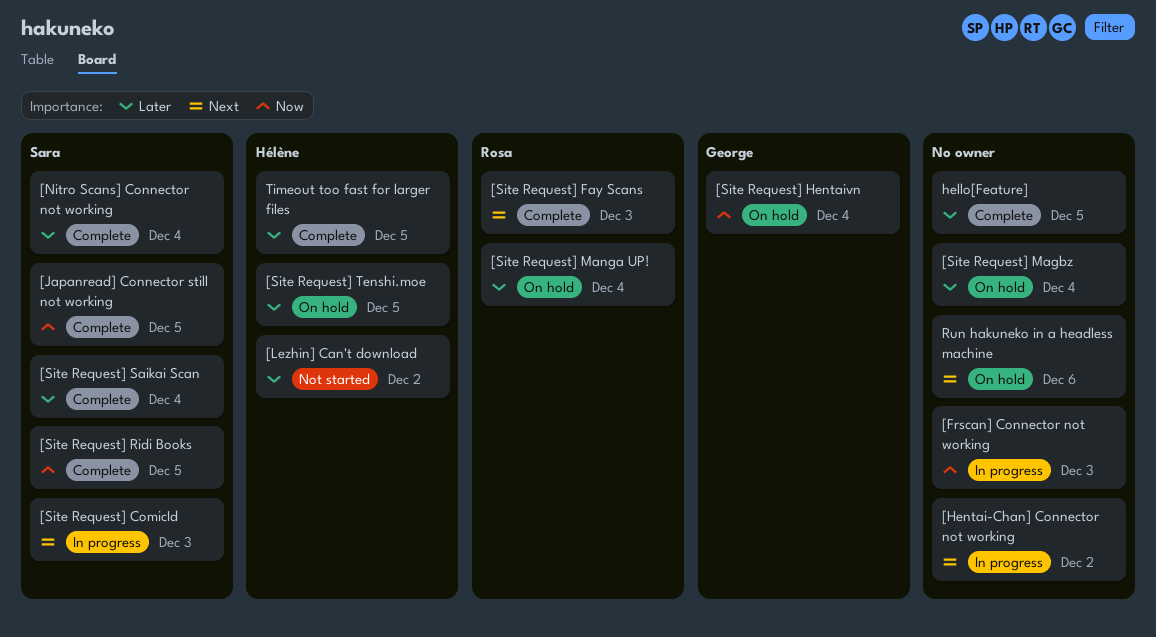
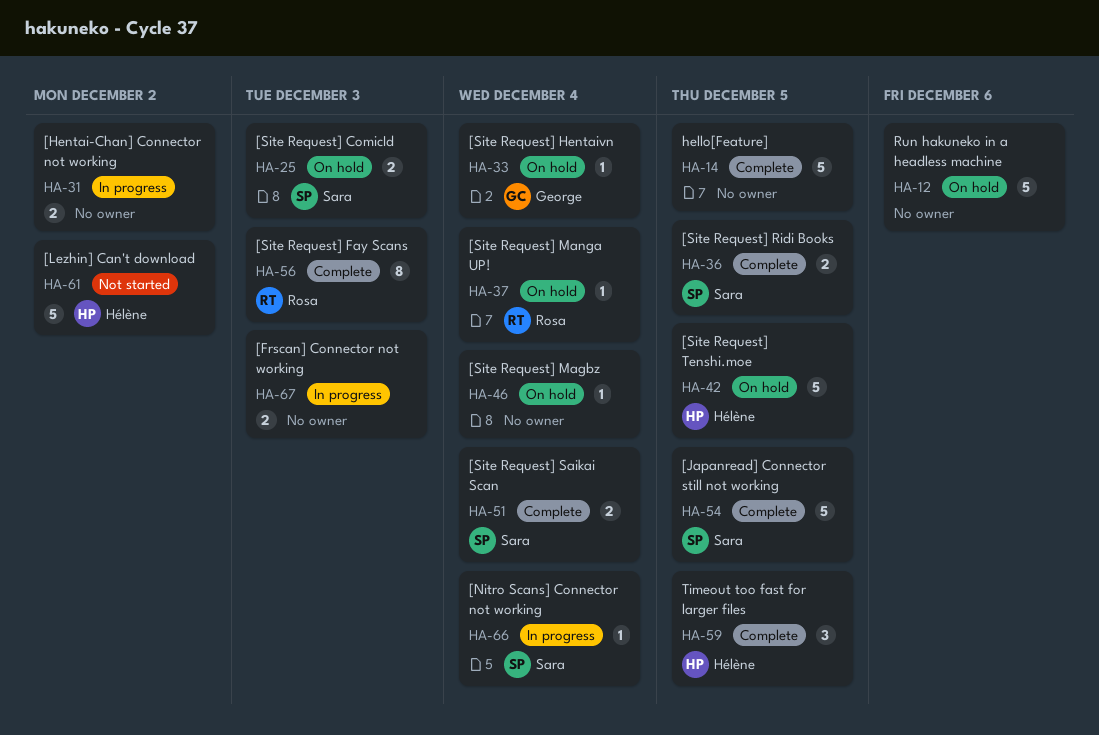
[Nitro Scans] Connector not working, status: Complete -> In progress
[Site Request] ComicId, status: In progress -> On hold

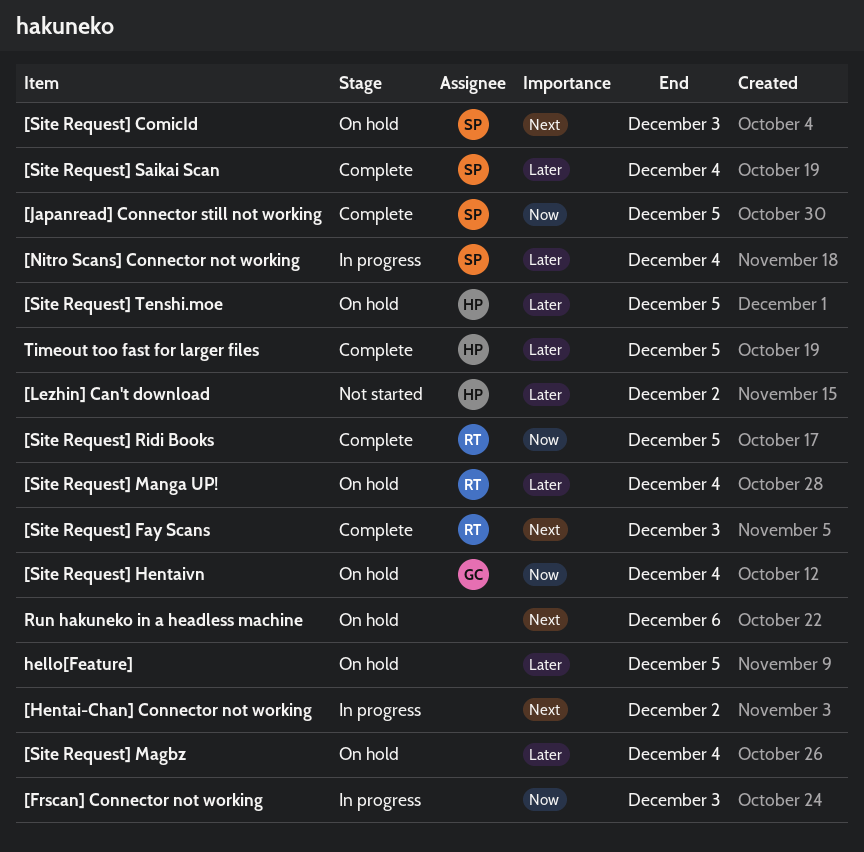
[Site Request] Ridi Books, owner: Sara -> Rosa
hello[Feature], status: Complete -> On hold

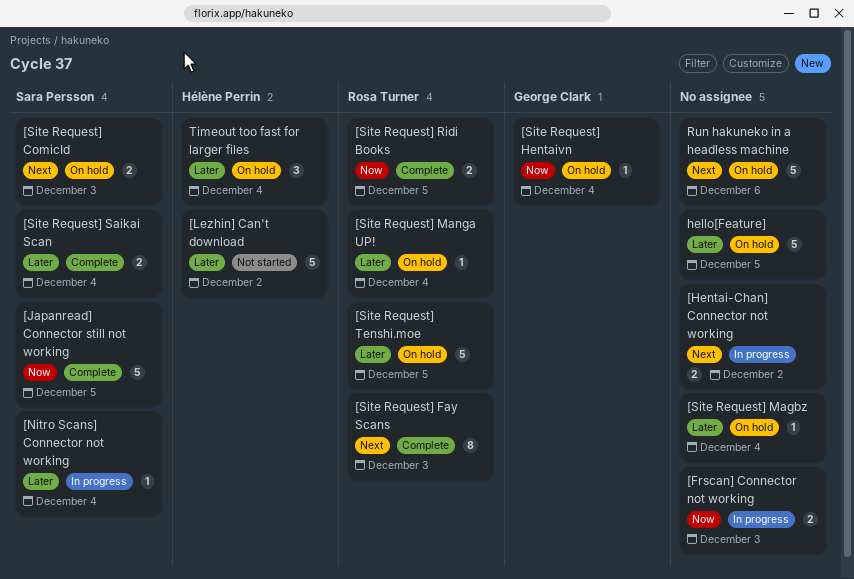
[Site Request] Tenshi.moe, owner: Hélène Perrin -> Rosa Turner
Timeout too fast for larger files, status: Complete -> On hold
Timeout too fast for larger files, due: Dec 5 -> Dec 4

